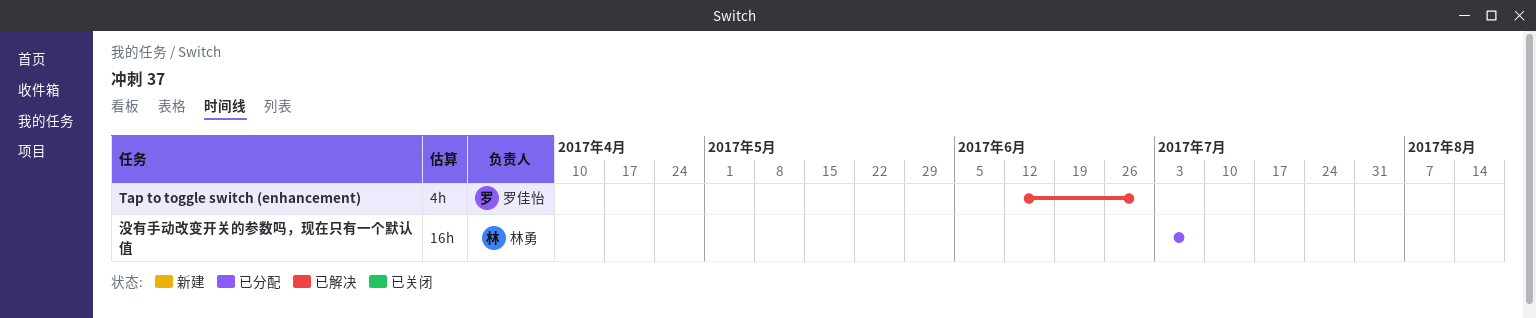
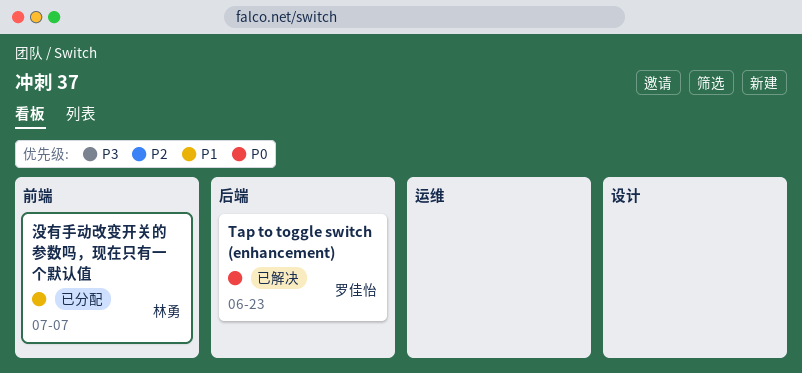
Tap to toggle switch (enhancement), due: Jun 30 -> Jun 23

